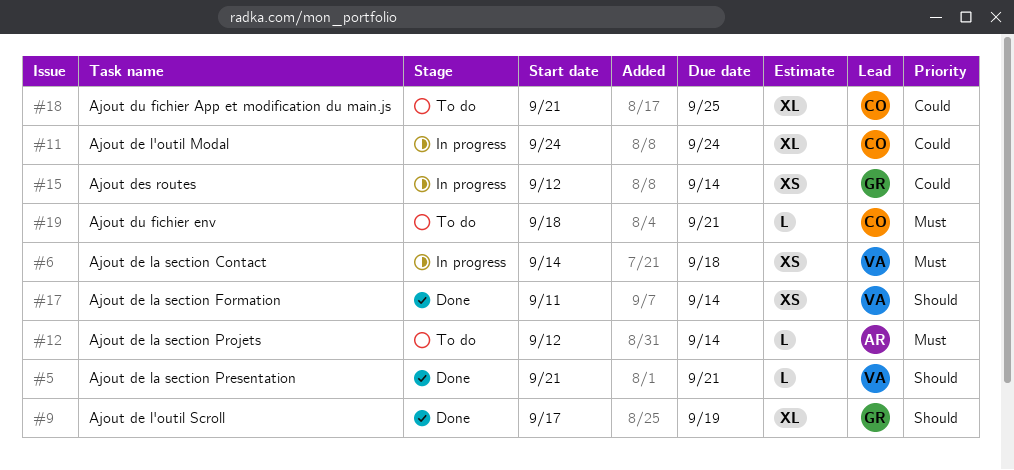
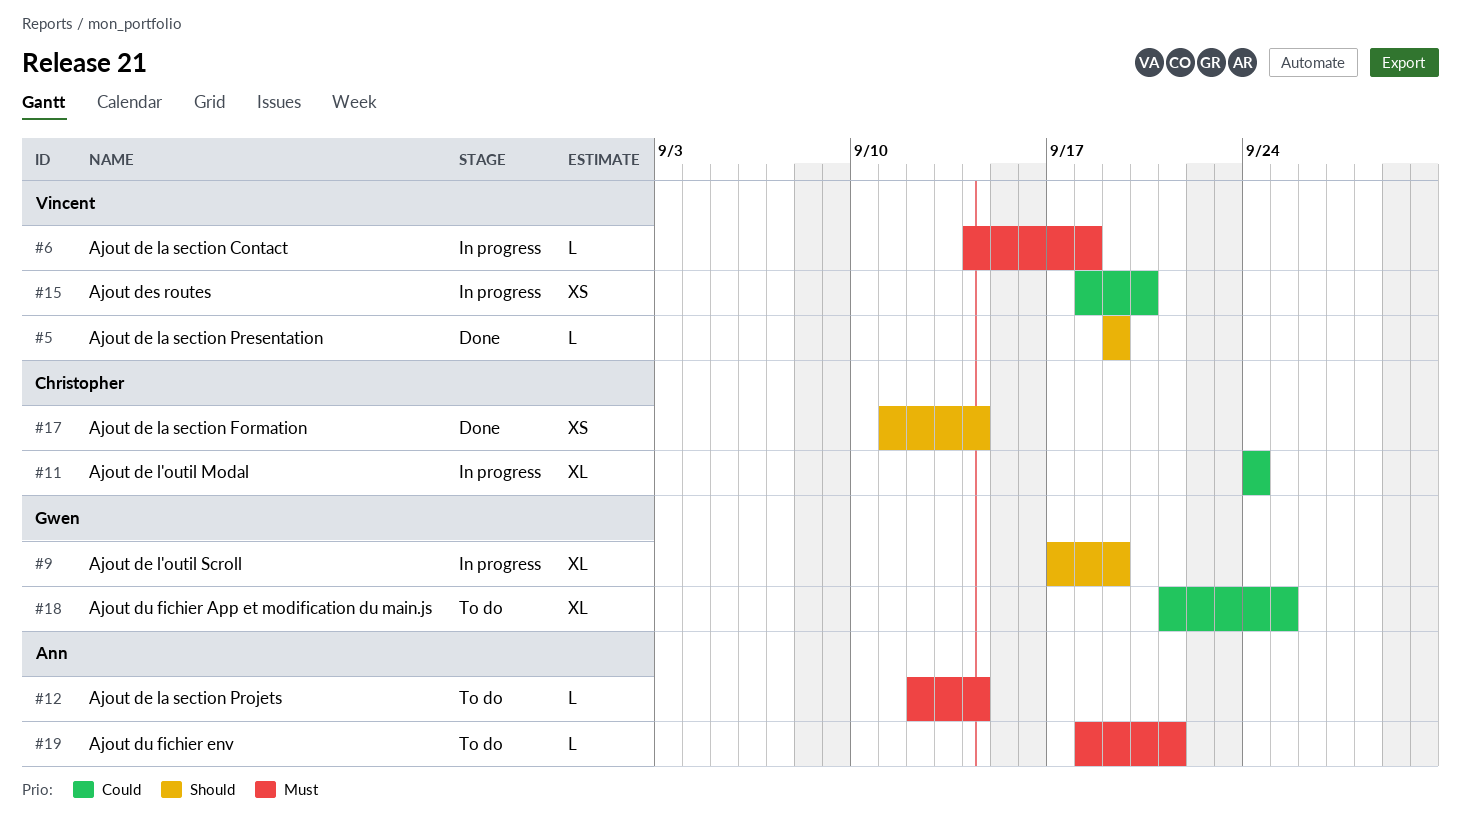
#5, start: Sep 21 -> Sep 19
#5, due: Sep 21 -> Sep 19
#6, estimate: XS -> L
#9, status: Done -> In progress
#15, owner: Gwen -> Vincent
#15, start: Sep 12 -> Sep 18
#15, due: Sep 14 -> Sep 20
#17, owner: Vincent -> Christopher
#18, owner: Christopher -> Gwen
#19, owner: Christopher -> Ann

